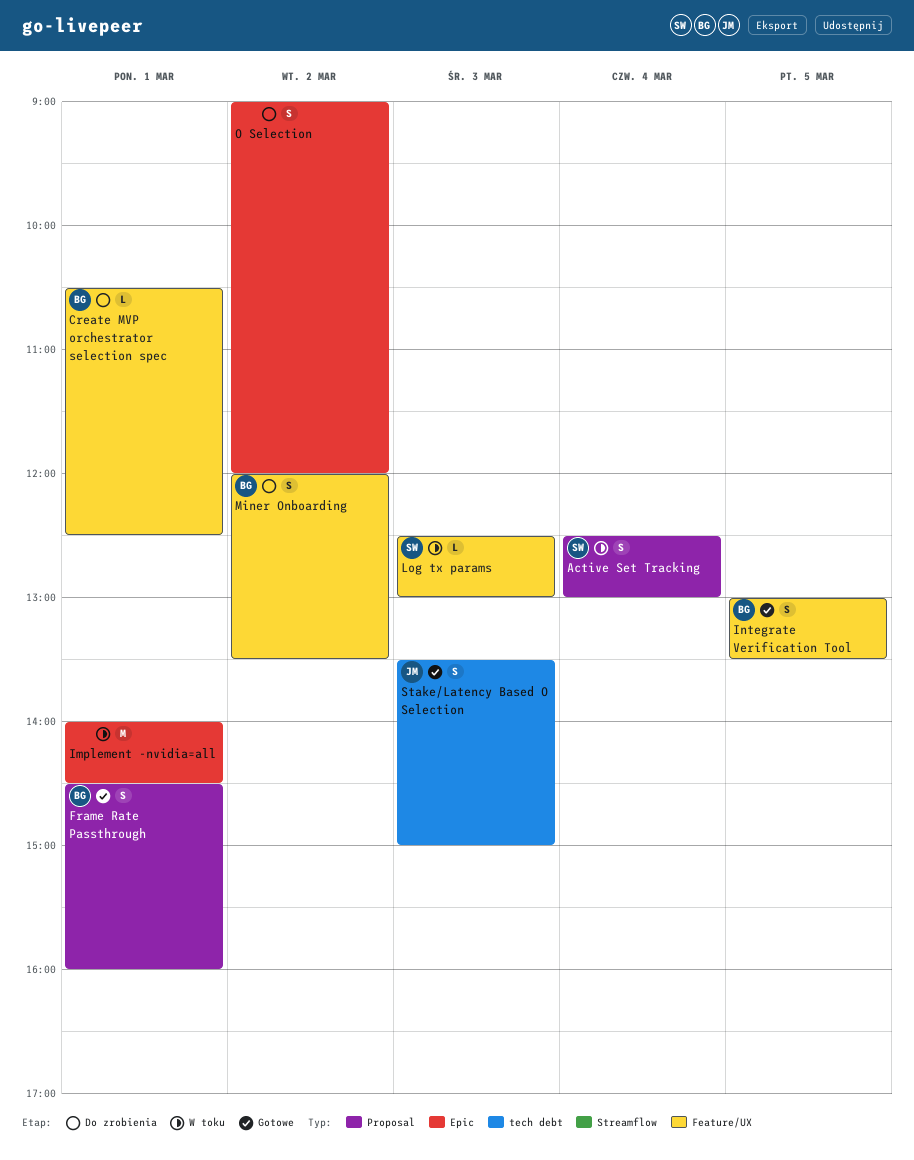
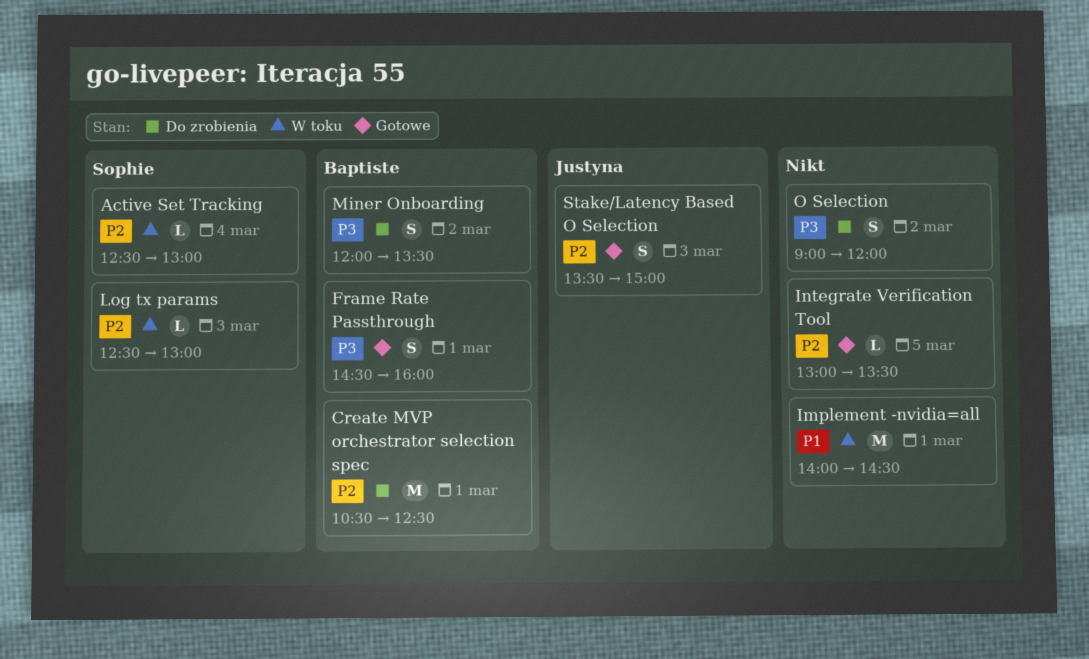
Active Set Tracking, estimate: S -> L
Create MVP orchestrator selection spec, estimate: L -> M
Integrate Verification Tool, owner: Baptiste -> none
Integrate Verification Tool, estimate: S -> L

